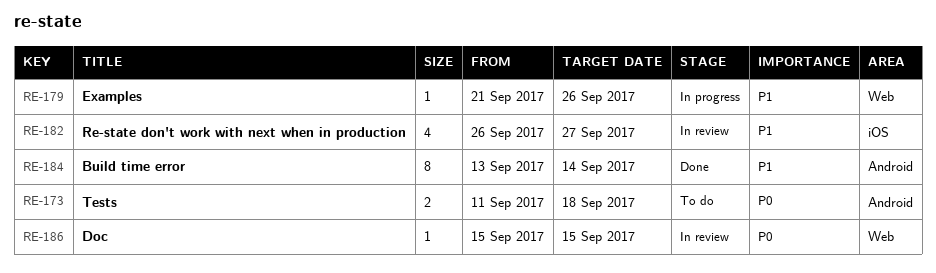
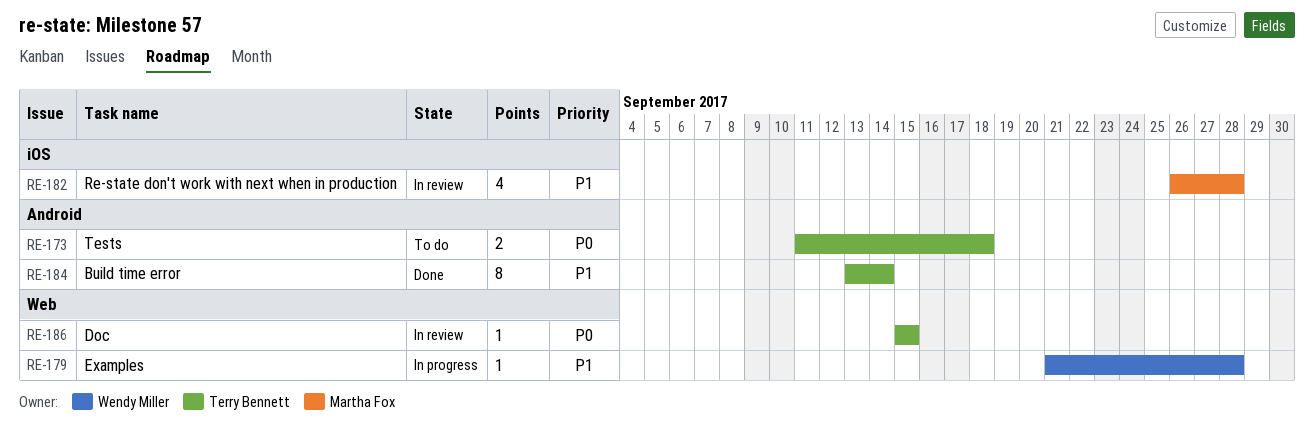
RE-179, due: Sep 26 -> Sep 28
RE-182, due: Sep 27 -> Sep 28

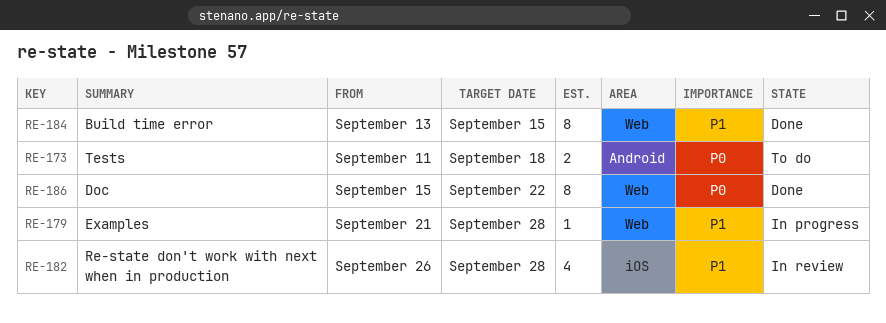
RE-184, label: Android -> Web
RE-184, due: Sep 14 -> Sep 15
RE-186, status: In review -> Done
RE-186, estimate: 1 -> 8
RE-186, due: Sep 15 -> Sep 22

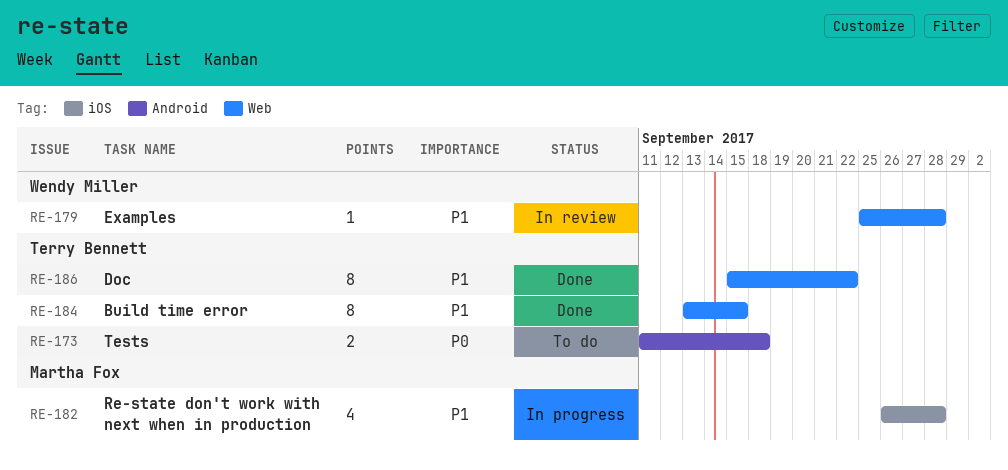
RE-179, status: In progress -> In review
RE-179, start: Sep 21 -> Sep 25
RE-182, status: In review -> In progress
RE-186, priority: P0 -> P1

